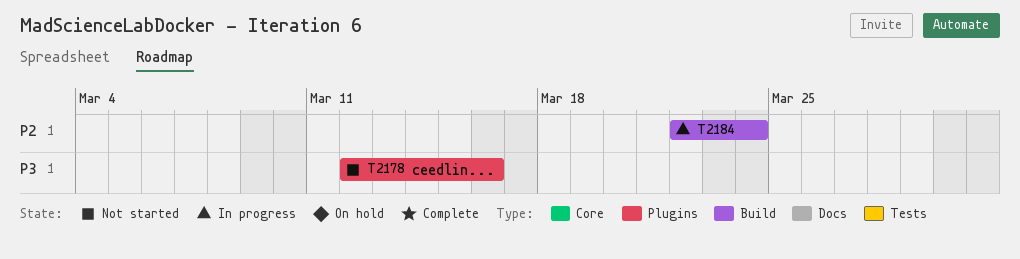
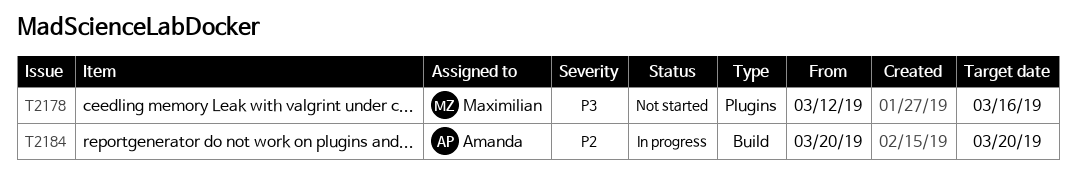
T2184, start: Mar 22 -> Mar 20
T2184, due: Mar 24 -> Mar 20

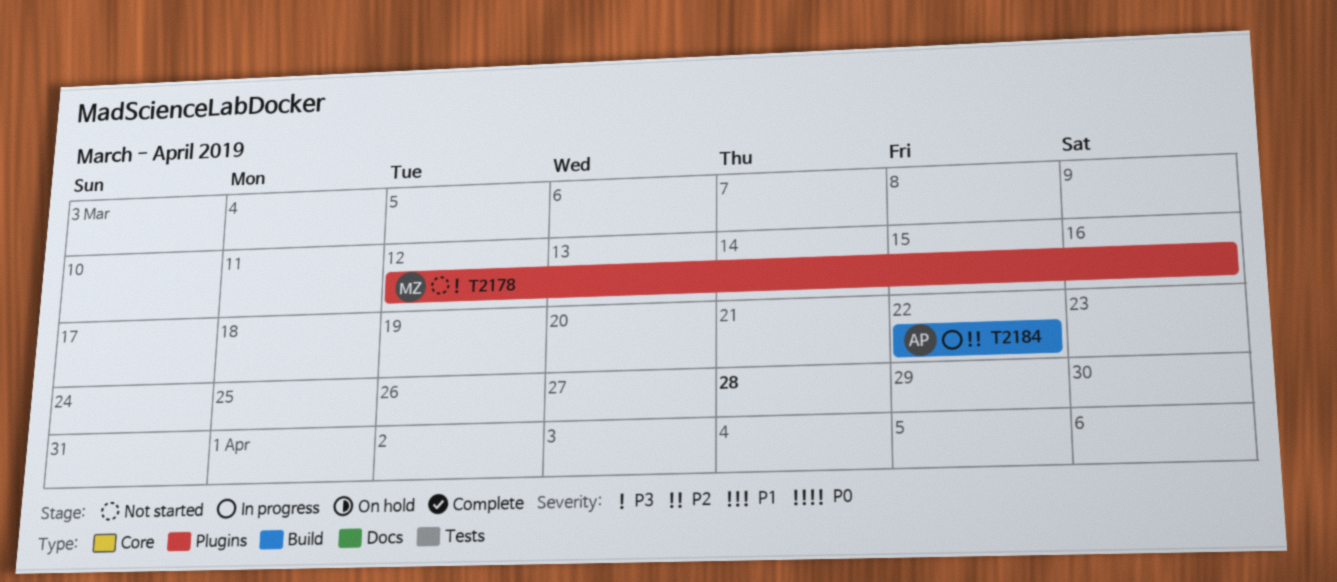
T2184, start: Mar 20 -> Mar 22
T2184, due: Mar 20 -> Mar 22

